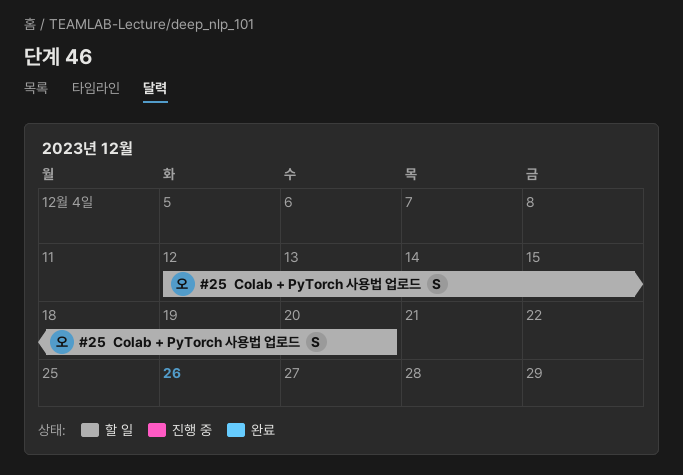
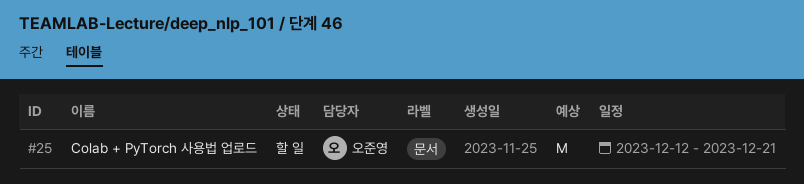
#25, estimate: S -> M
#25, due: Dec 20 -> Dec 21

